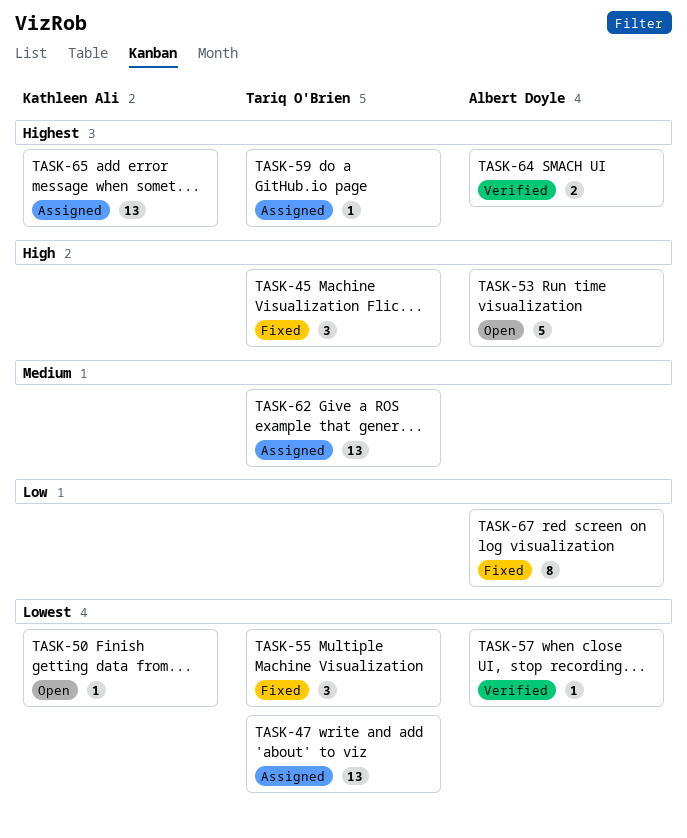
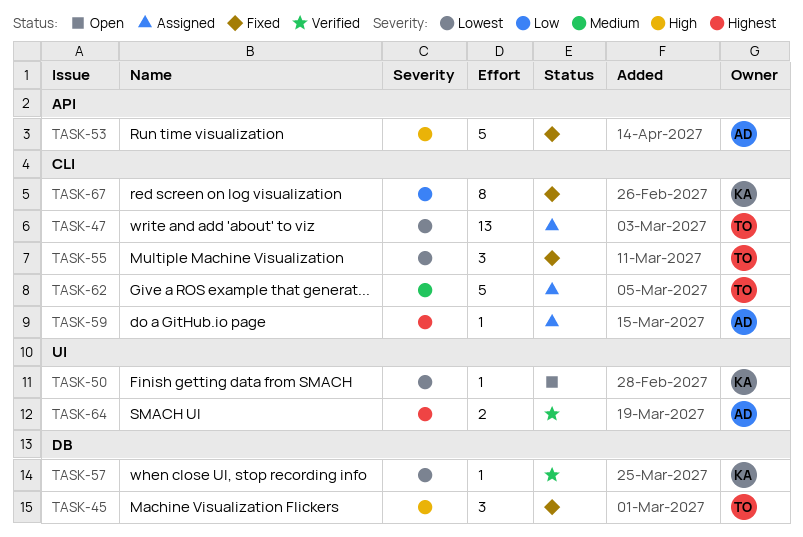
TASK-53, status: Open -> Fixed
TASK-57, owner: Albert Doyle -> Kathleen Ali
TASK-59, owner: Tariq O'Brien -> Albert Doyle
TASK-62, estimate: 13 -> 5
TASK-65: present -> none
TASK-67, owner: Albert Doyle -> Kathleen Ali

